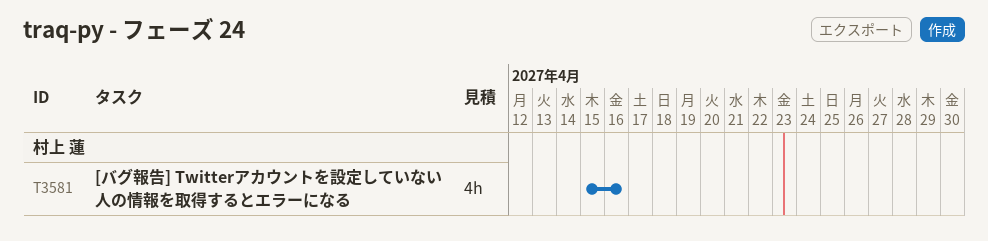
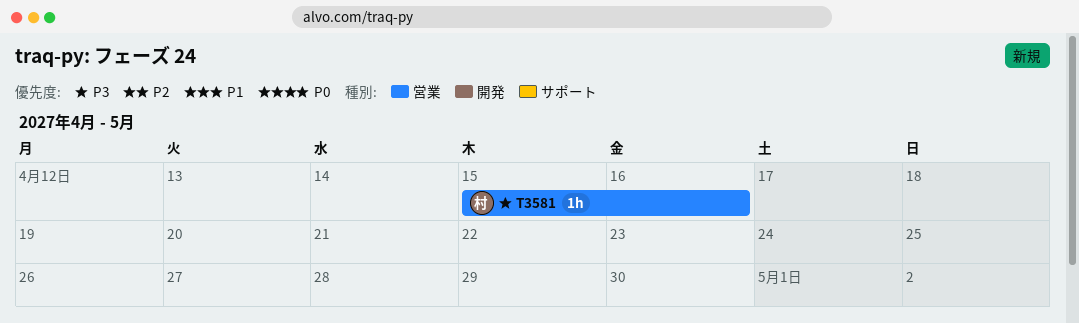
T3581, estimate: 4h -> 1h

